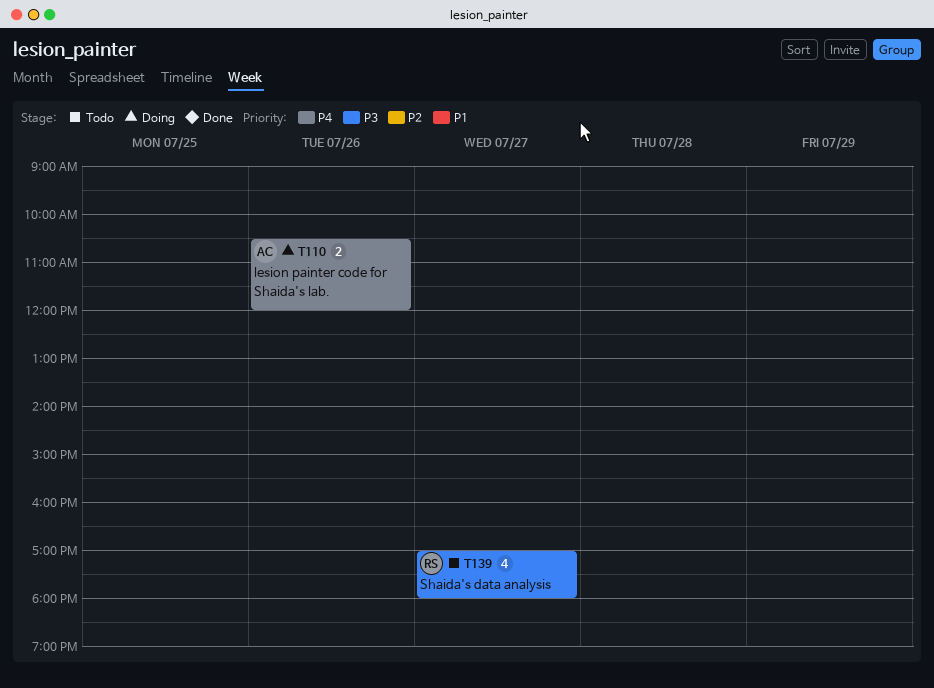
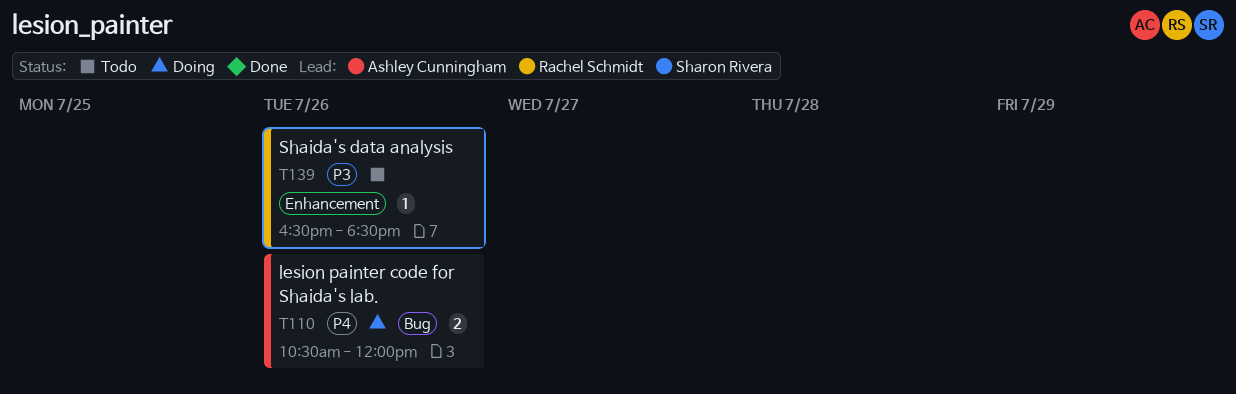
T139, estimate: 4 -> 1
T139, day: Jul 27 -> Jul 26
T139, begins: 17:00 -> 16:30
T139, ends: 18:00 -> 18:30

